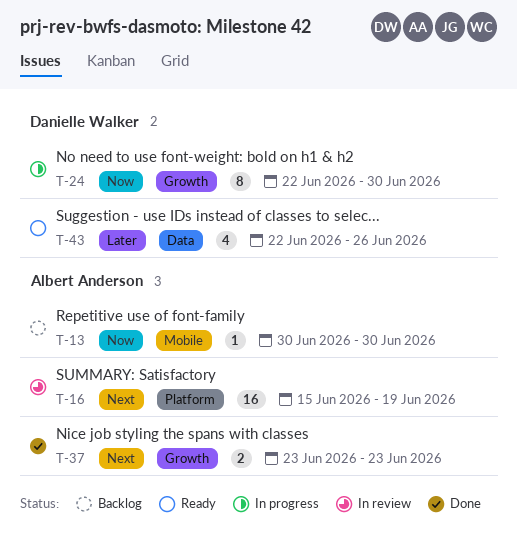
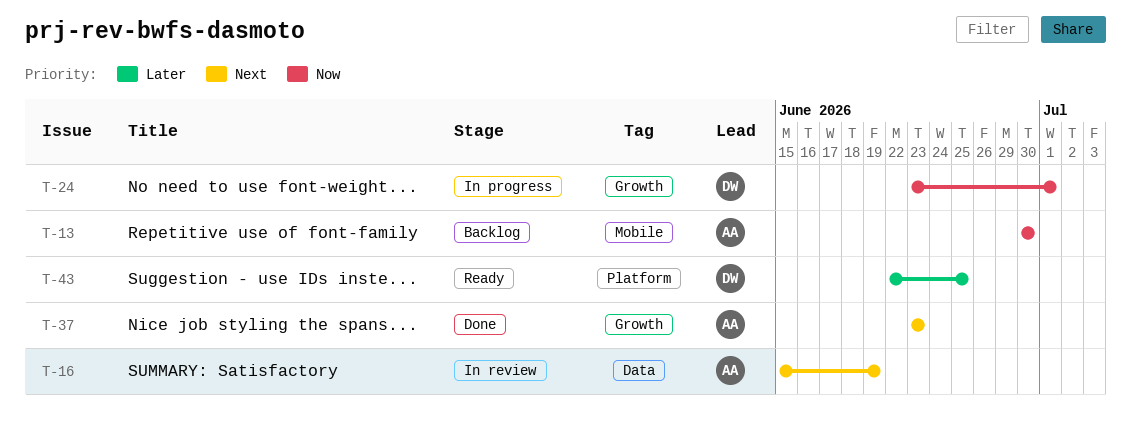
T-16, label: Platform -> Data
T-24, start: Jun 22 -> Jun 23
T-24, due: Jun 30 -> Jul 1
T-43, label: Data -> Platform
T-43, due: Jun 26 -> Jun 25

